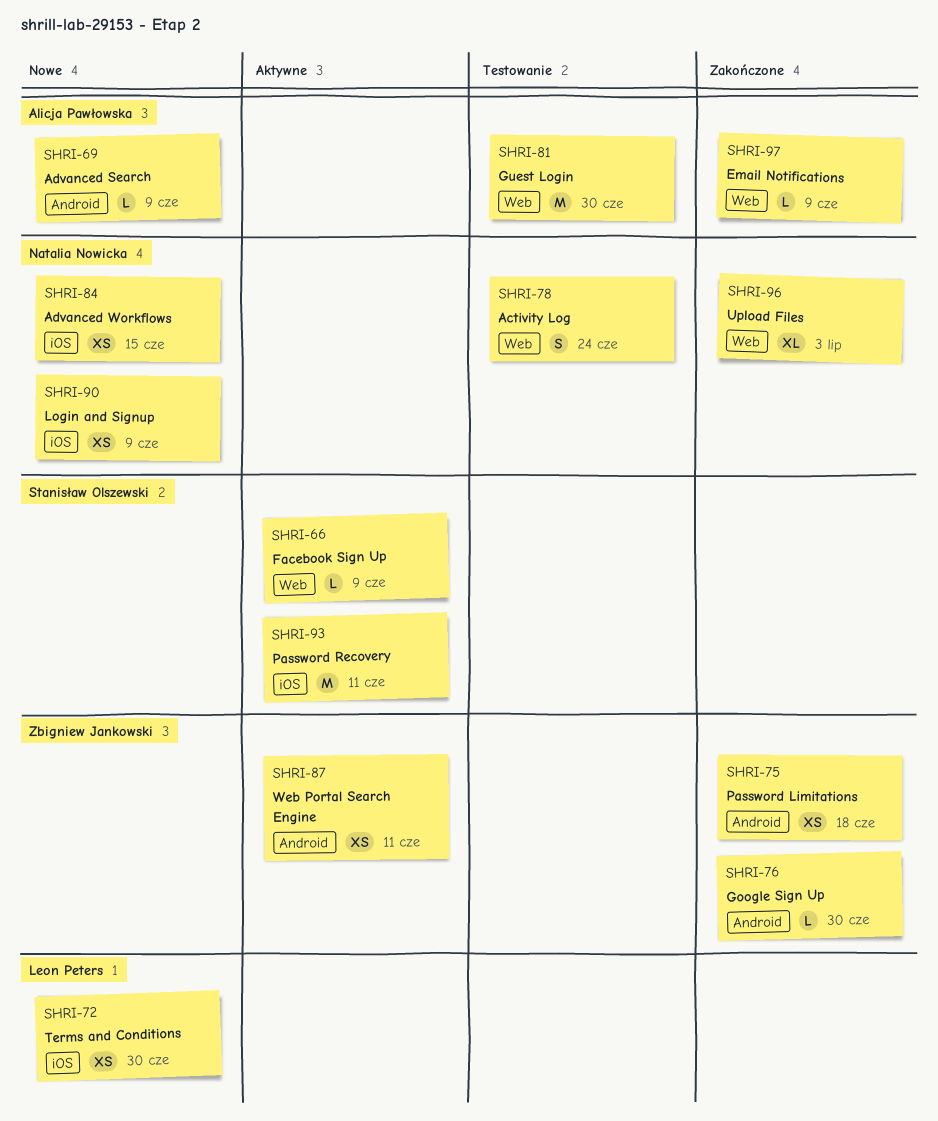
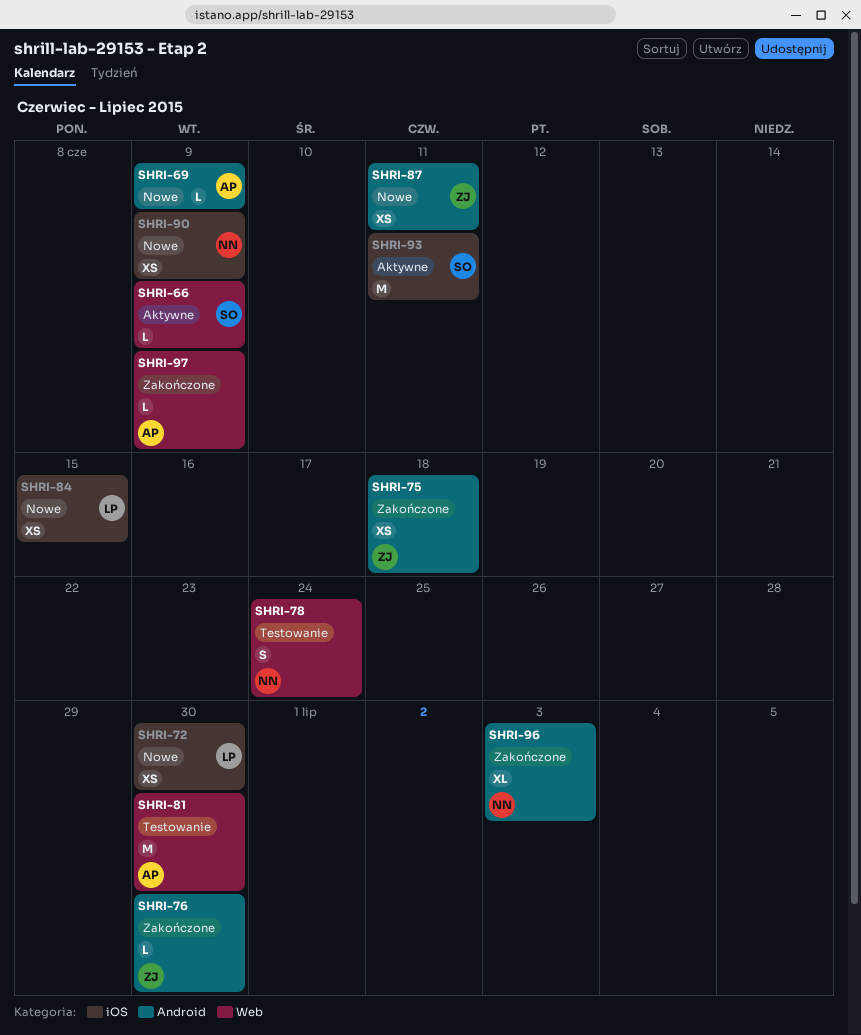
SHRI-84, owner: Natalia Nowicka -> Leon Peters
SHRI-87, status: Aktywne -> Nowe
SHRI-96, label: Web -> Android

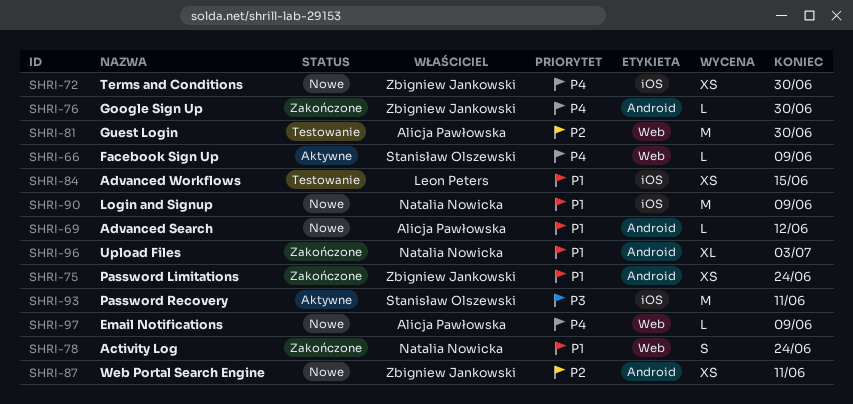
SHRI-69, due: Jun 9 -> Jun 12
SHRI-72, owner: Leon Peters -> Zbigniew Jankowski
SHRI-75, due: Jun 18 -> Jun 24
SHRI-78, status: Testowanie -> Zakończone
SHRI-84, status: Nowe -> Testowanie
SHRI-90, estimate: XS -> M
SHRI-97, status: Zakończone -> Nowe

